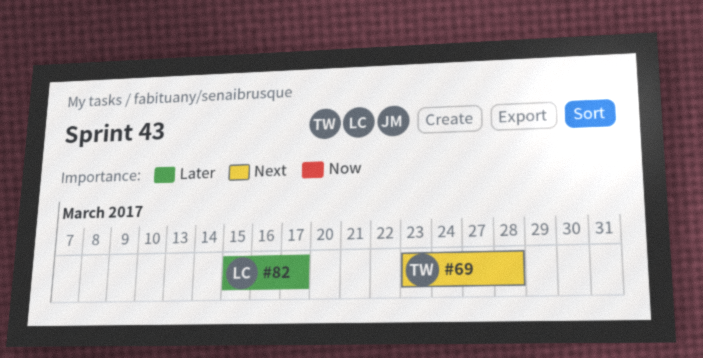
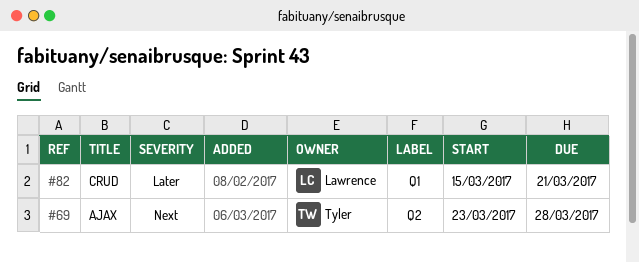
#82, due: Mar 17 -> Mar 21

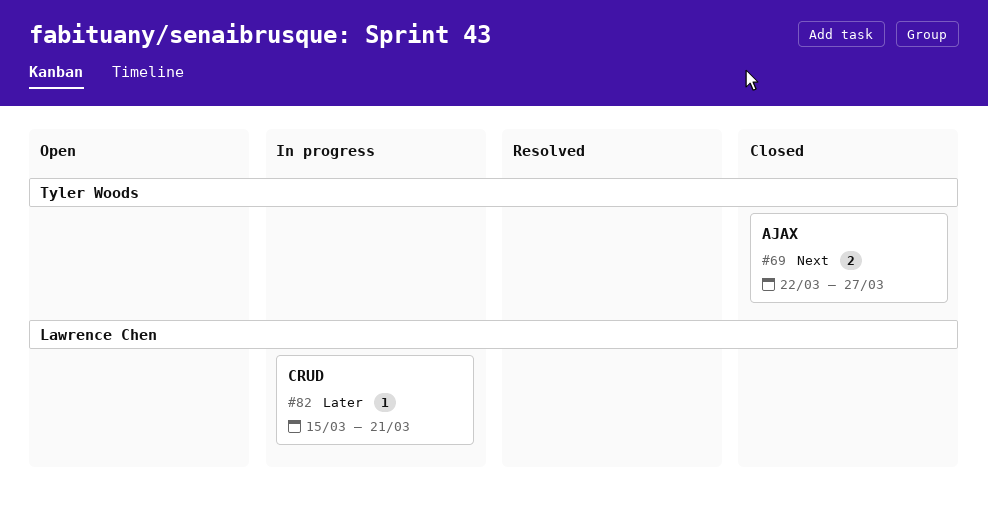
#69, start: Mar 23 -> Mar 22
#69, due: Mar 28 -> Mar 27

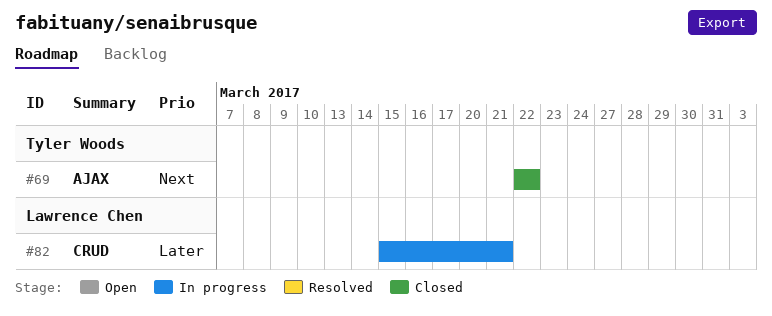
#69, due: Mar 27 -> Mar 22

